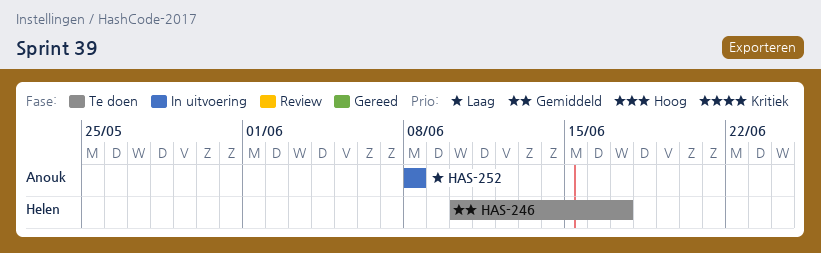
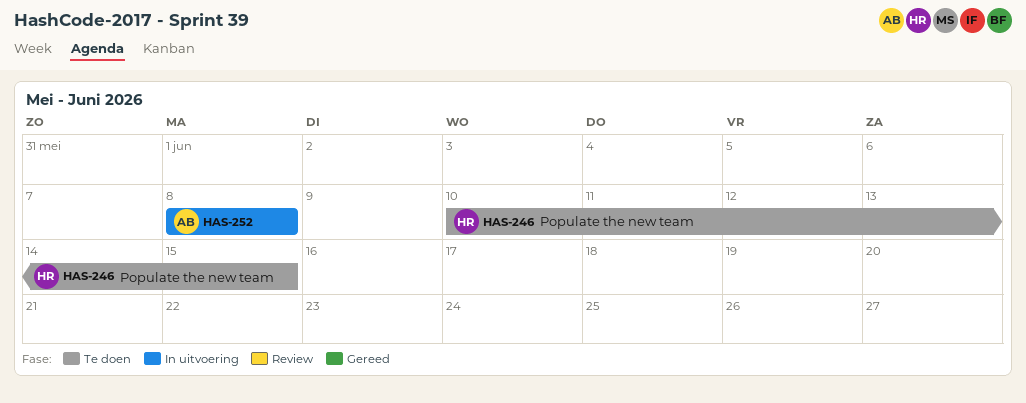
HAS-246, due: Jun 17 -> Jun 15

